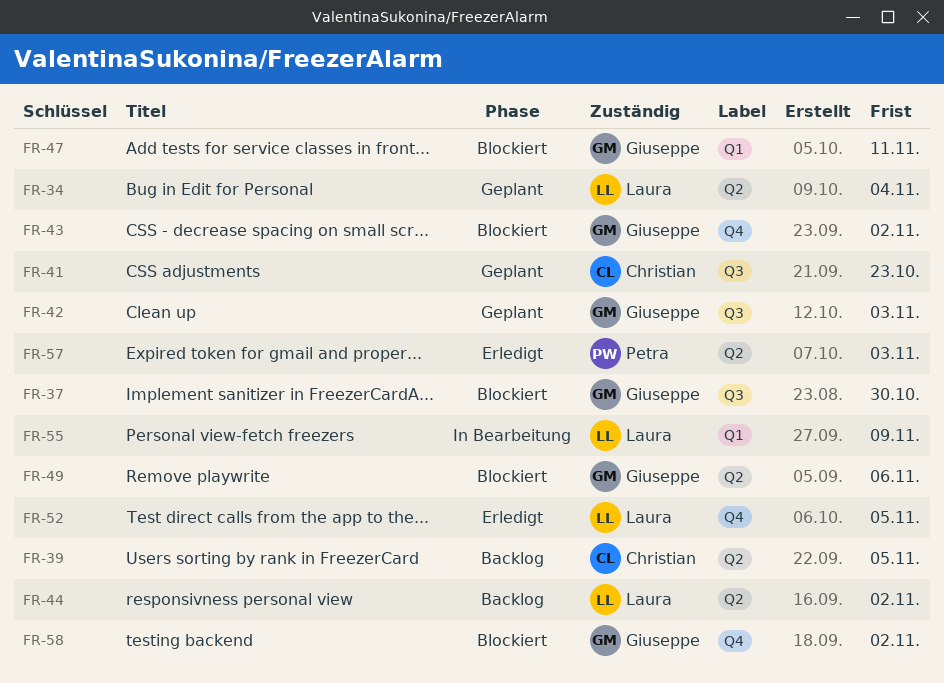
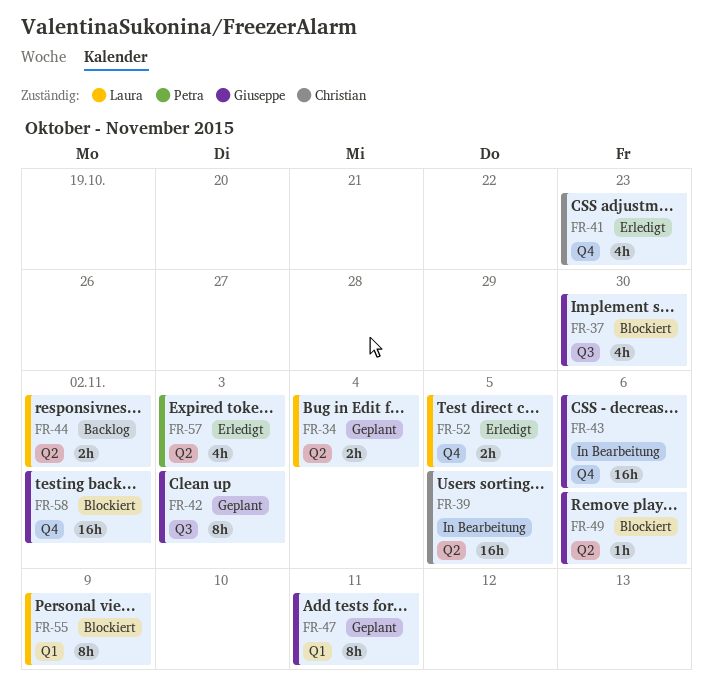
FR-39, status: Backlog -> In Bearbeitung
FR-41, status: Geplant -> Erledigt
FR-41, label: Q3 -> Q4
FR-43, status: Blockiert -> In Bearbeitung
FR-43, due: Nov 2 -> Nov 6
FR-47, status: Blockiert -> Geplant
FR-55, status: In Bearbeitung -> Blockiert

